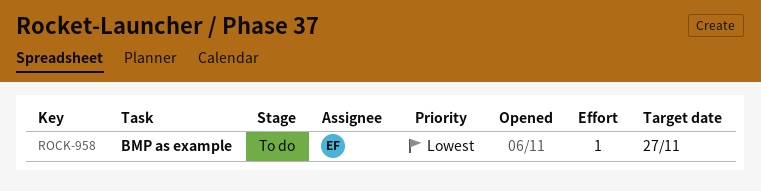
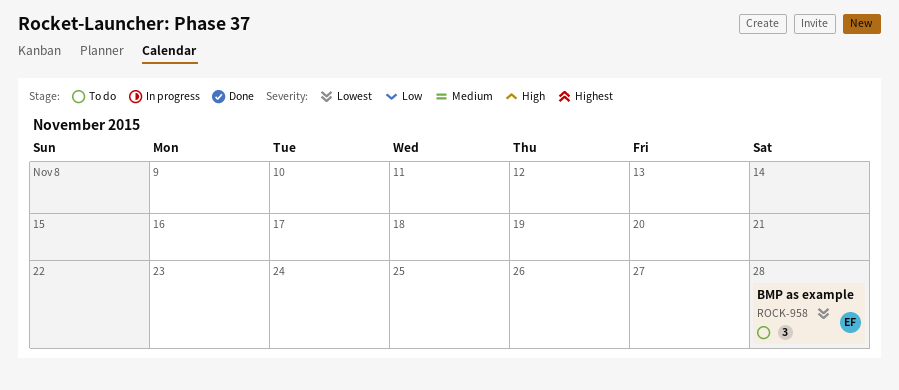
ROCK-958, estimate: 1 -> 3
ROCK-958, due: Nov 27 -> Nov 28

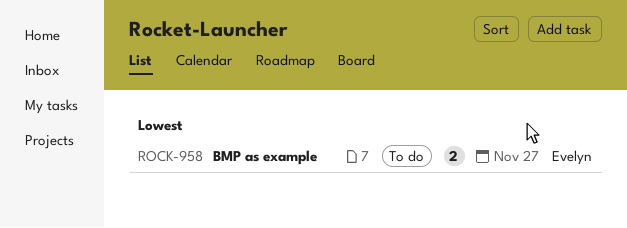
ROCK-958, estimate: 3 -> 2
ROCK-958, due: Nov 28 -> Nov 27

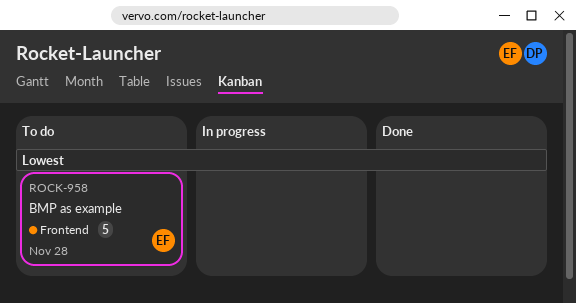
ROCK-958, estimate: 2 -> 5
ROCK-958, due: Nov 27 -> Nov 28

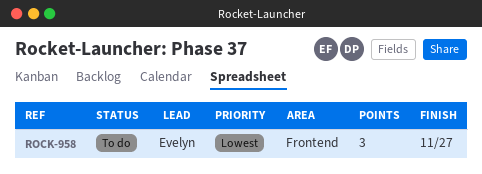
ROCK-958, estimate: 5 -> 3
ROCK-958, due: Nov 28 -> Nov 27

